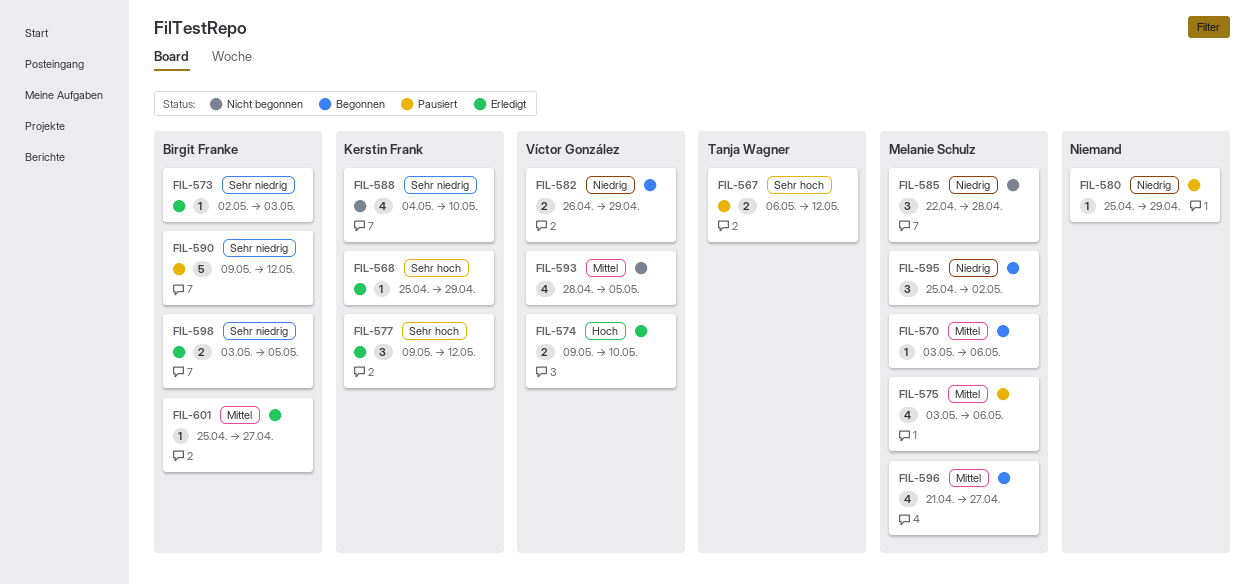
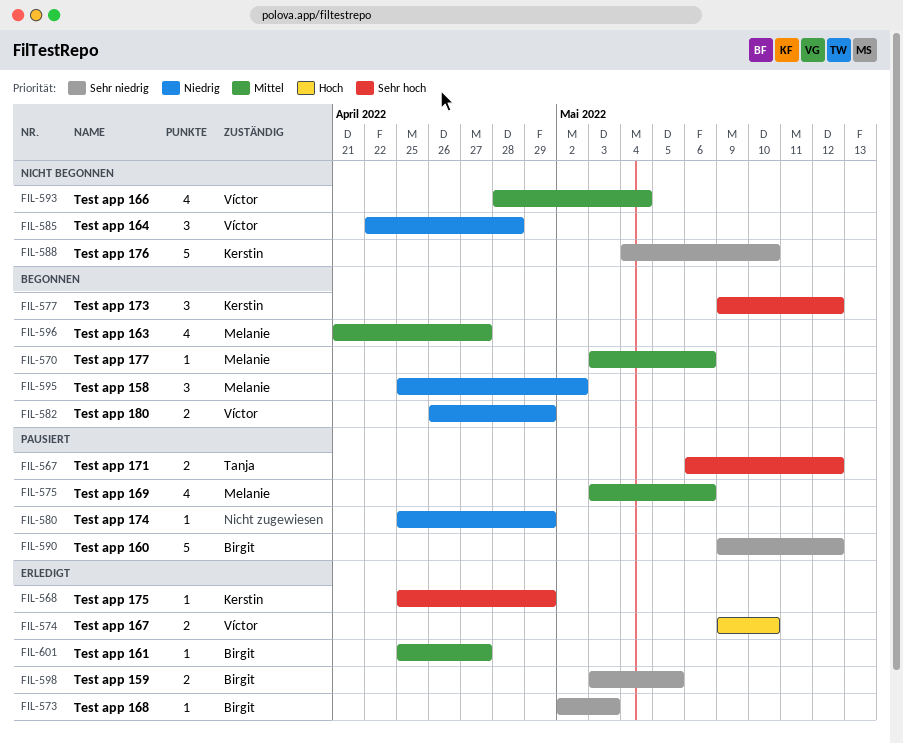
FIL-577, status: Erledigt -> Begonnen
FIL-585, owner: Melanie Schulz -> Víctor González
FIL-588, estimate: 4 -> 5
FIL-593, due: May 5 -> May 4

